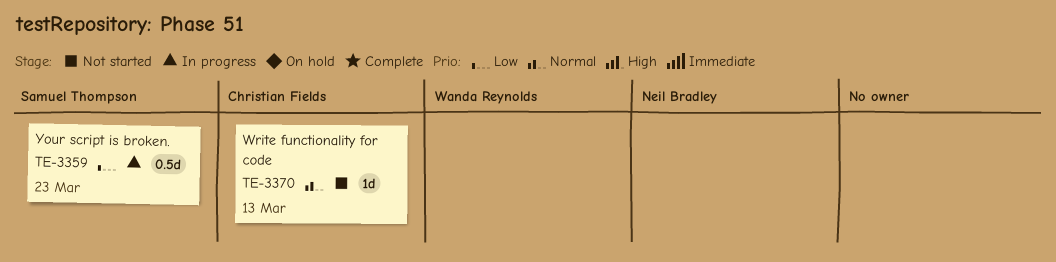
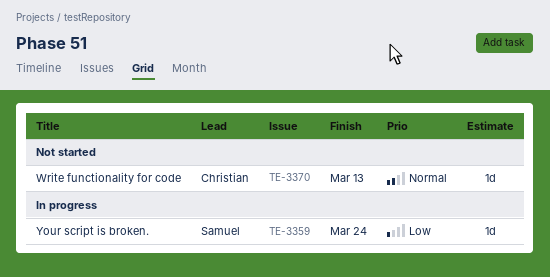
TE-3359, estimate: 0.5d -> 1d
TE-3359, due: Mar 23 -> Mar 24

